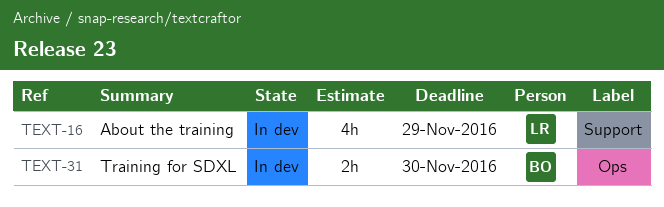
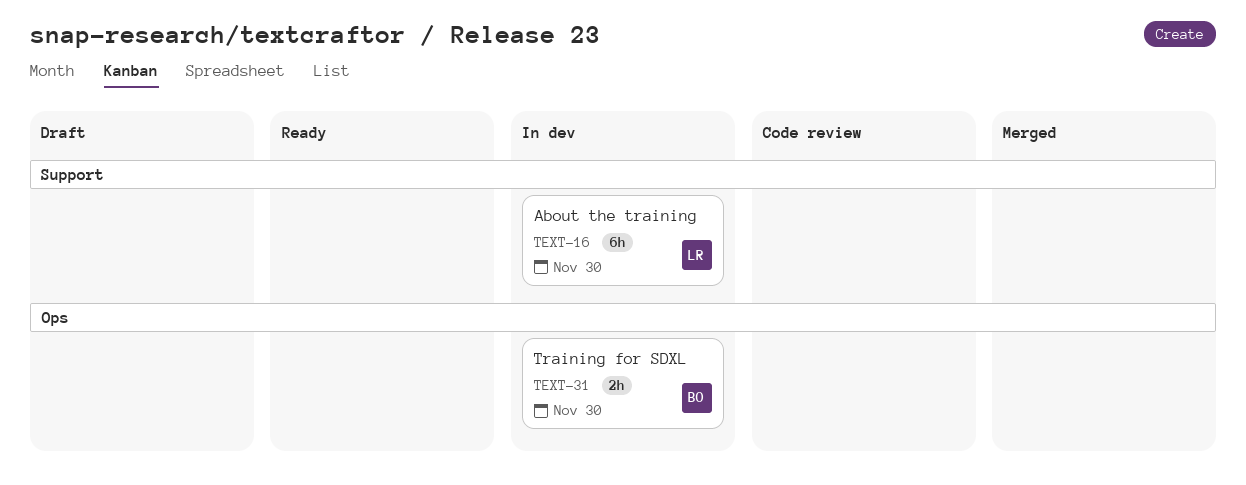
TEXT-16, estimate: 4h -> 6h
TEXT-16, due: Nov 29 -> Nov 30

